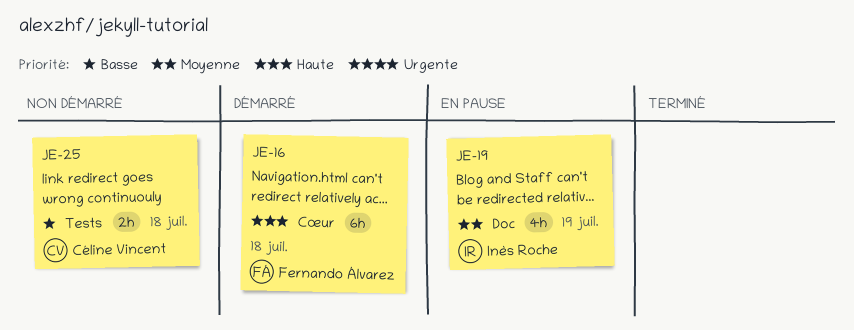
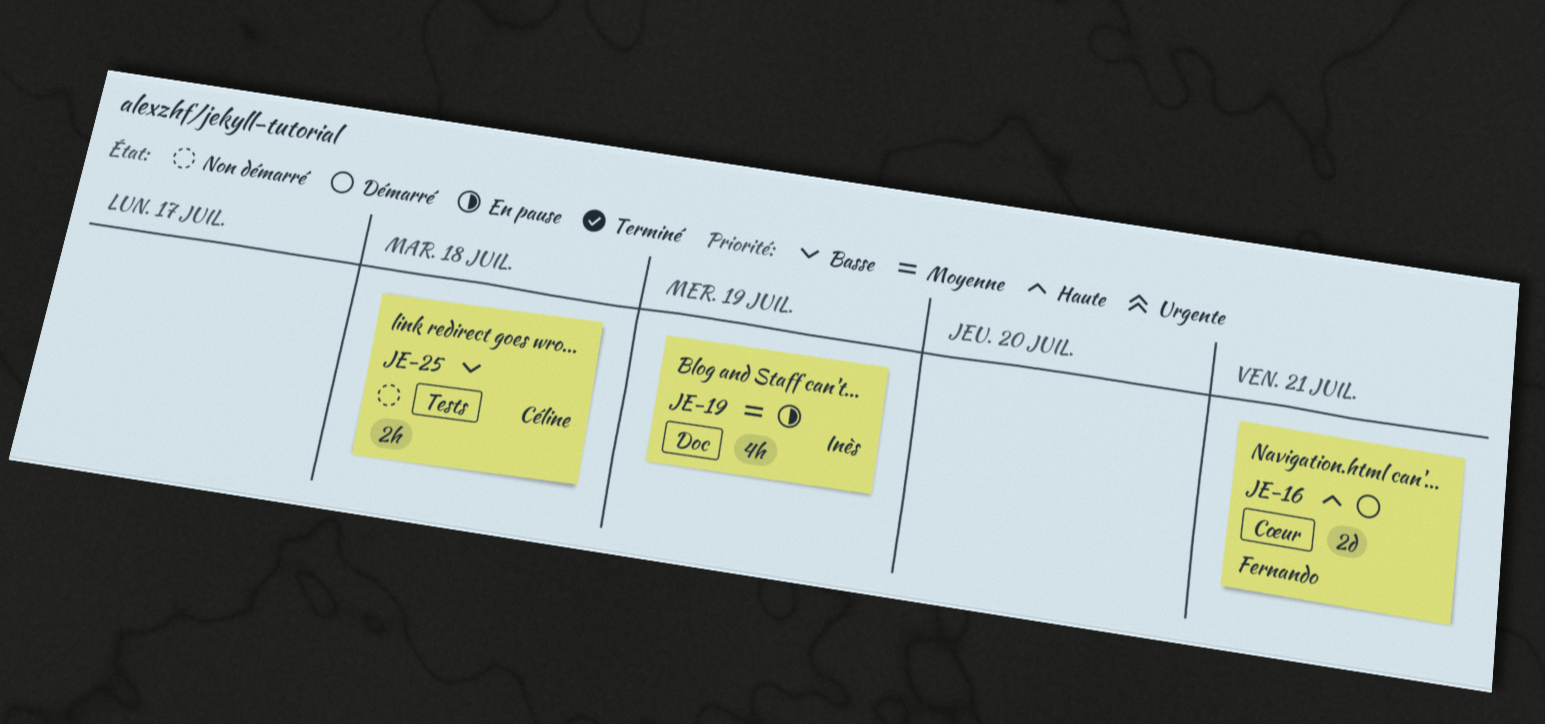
JE-16, estimate: 6h -> 2d
JE-16, due: Jul 18 -> Jul 21

